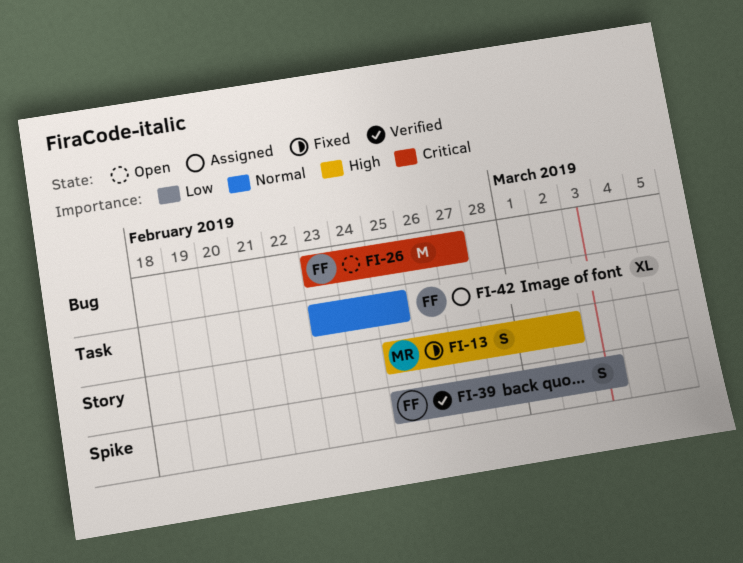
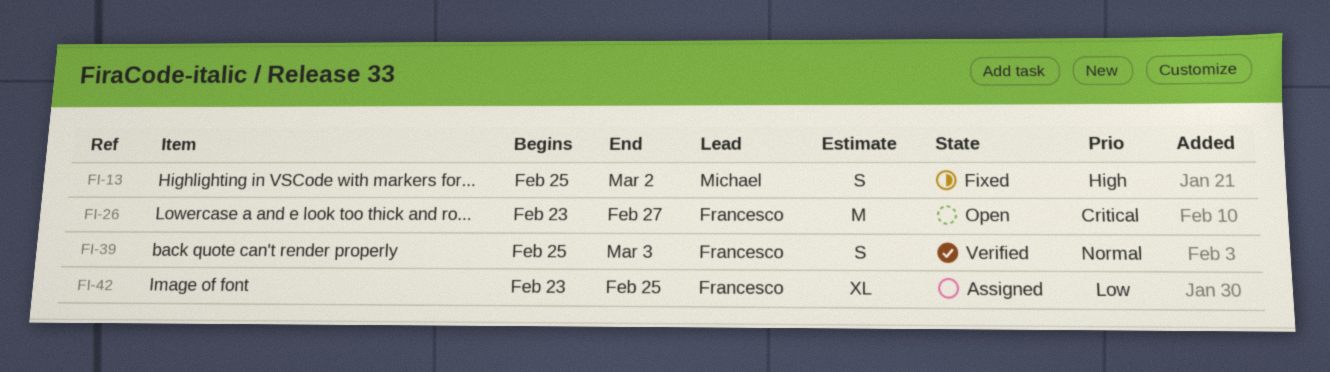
FI-39, priority: Low -> Normal
FI-42, priority: Normal -> Low

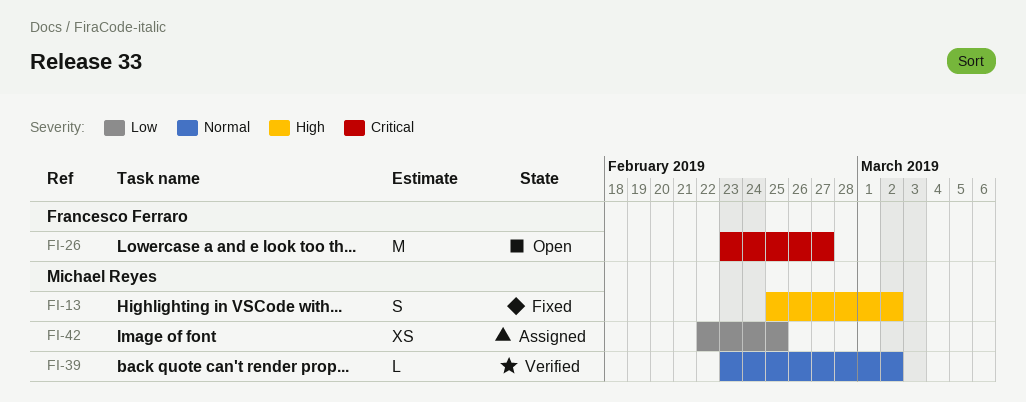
FI-39, owner: Francesco Ferraro -> Michael Reyes
FI-39, estimate: S -> L
FI-39, start: Feb 25 -> Feb 23
FI-39, due: Mar 3 -> Mar 2
FI-42, owner: Francesco Ferraro -> Michael Reyes
FI-42, estimate: XL -> XS
FI-42, start: Feb 23 -> Feb 22

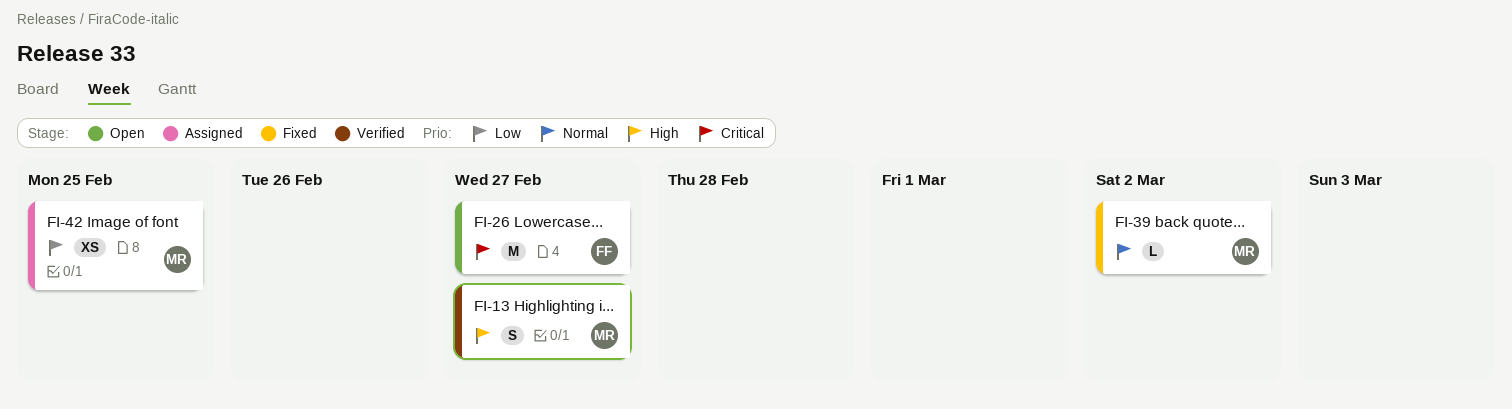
FI-13, status: Fixed -> Verified
FI-13, due: Mar 2 -> Feb 27
FI-39, status: Verified -> Fixed

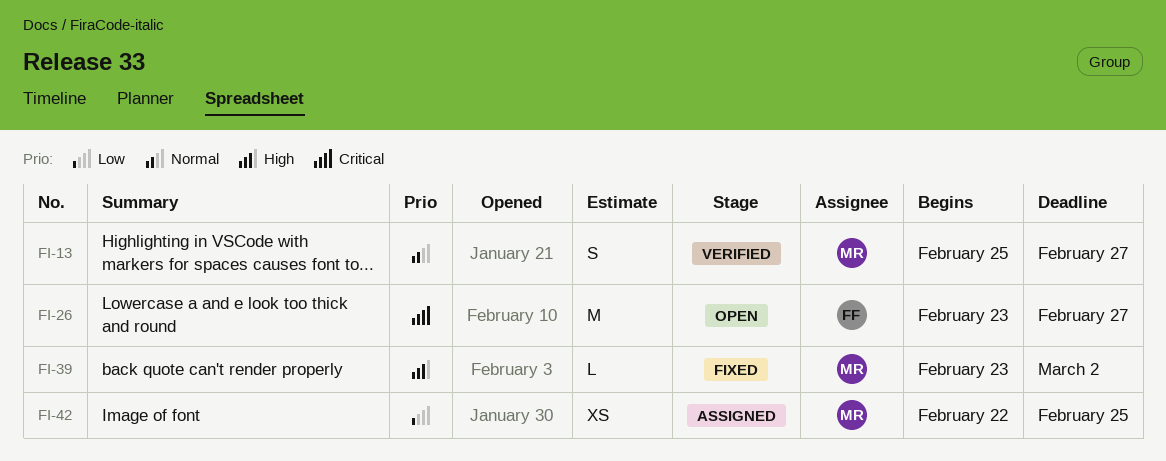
FI-13, priority: High -> Normal
FI-39, priority: Normal -> High

